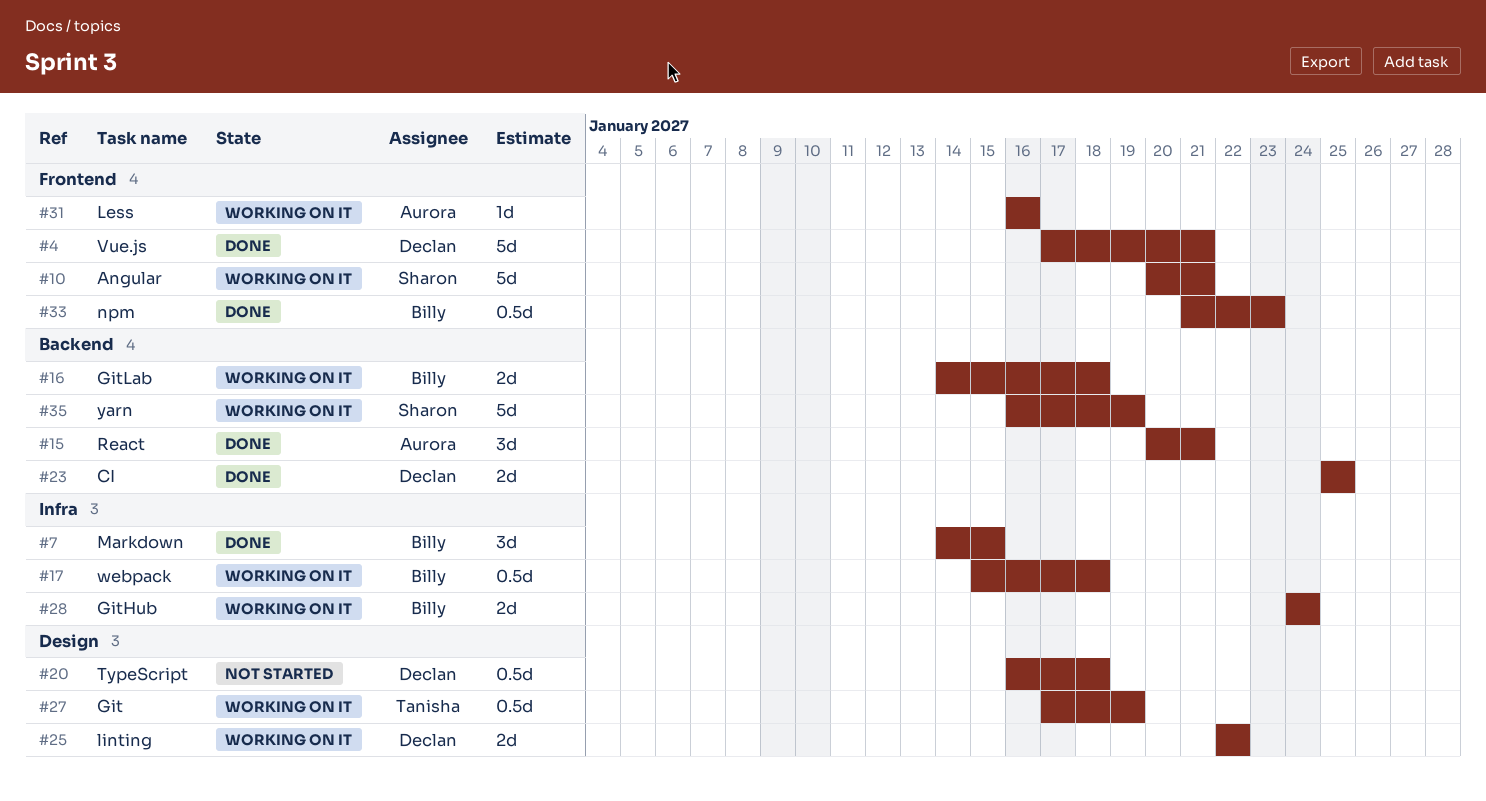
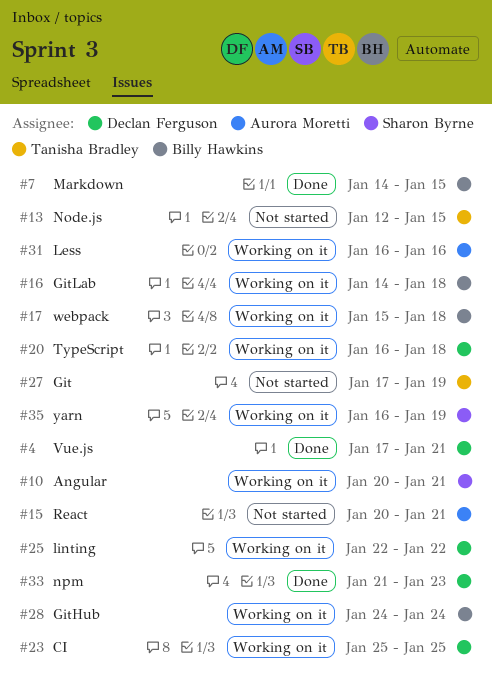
#13: none -> present
#15, status: Done -> Not started
#20, status: Not started -> Working on it
#23, status: Done -> Working on it
#27, status: Working on it -> Not started
#33, owner: Billy Hawkins -> Declan Ferguson

